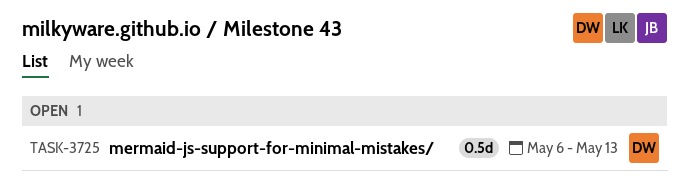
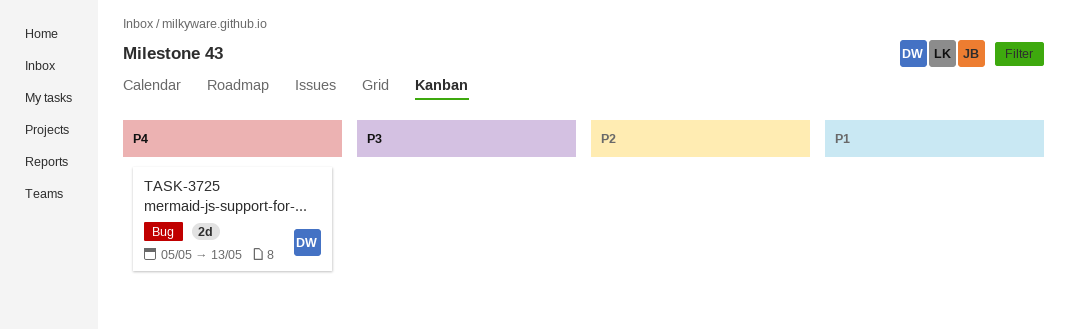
TASK-3725, estimate: 0.5d -> 2d
TASK-3725, start: May 6 -> May 5

